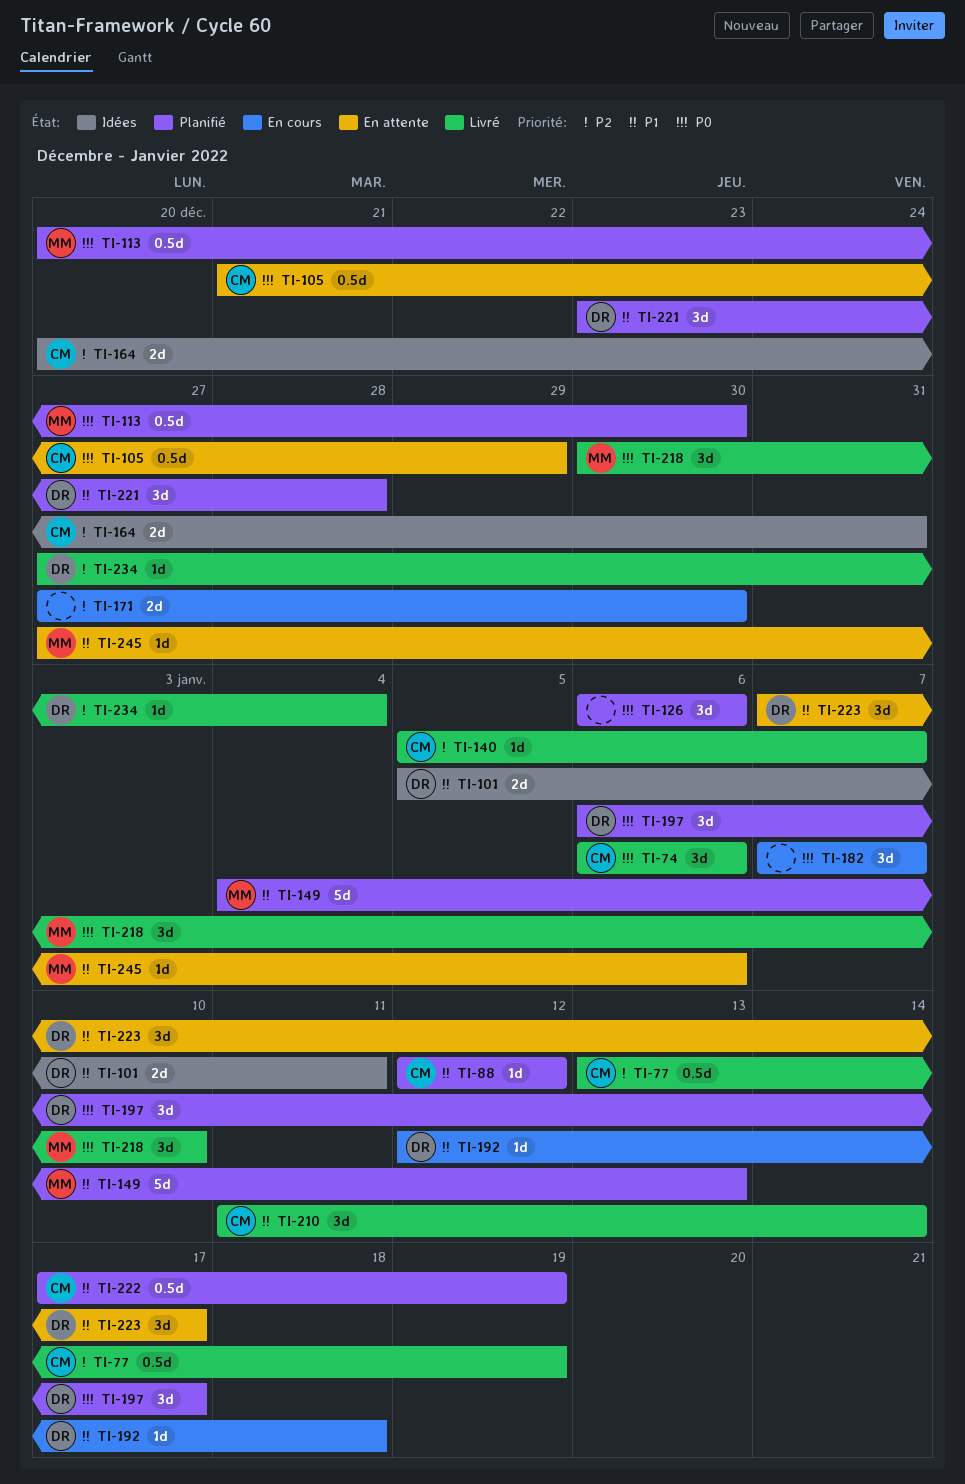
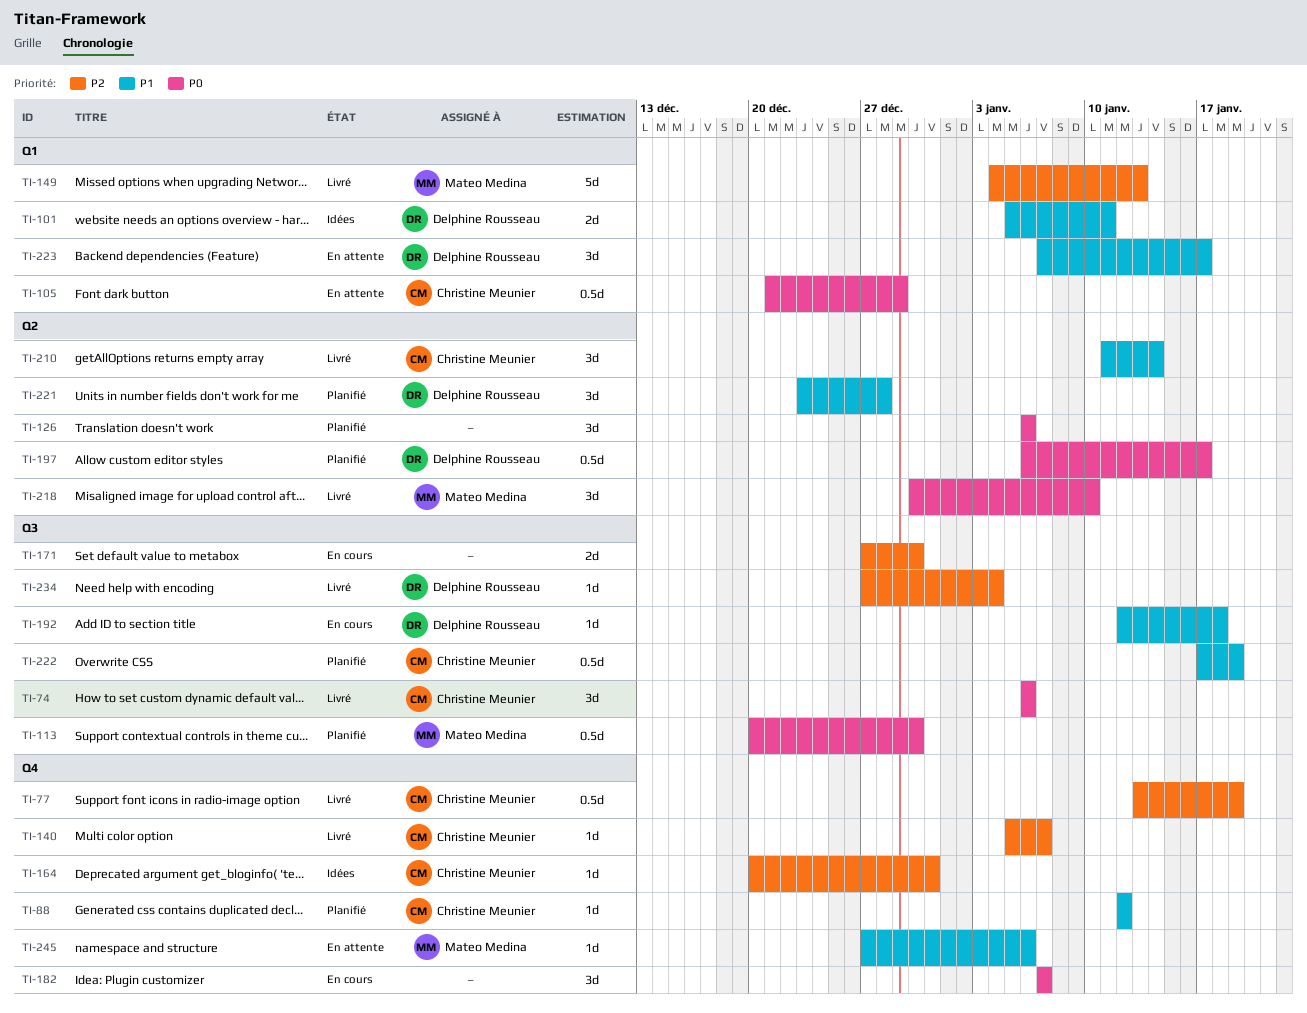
TI-149, status: Planifié -> Livré
TI-149, priority: P1 -> P2
TI-164, estimate: 2d -> 1d
TI-197, estimate: 3d -> 0.5d

